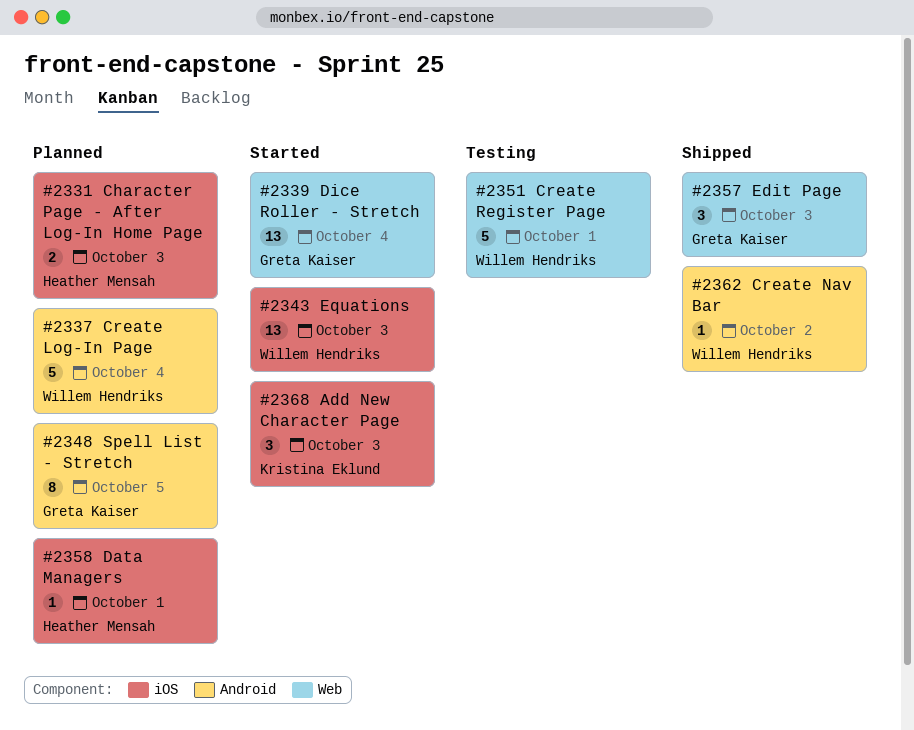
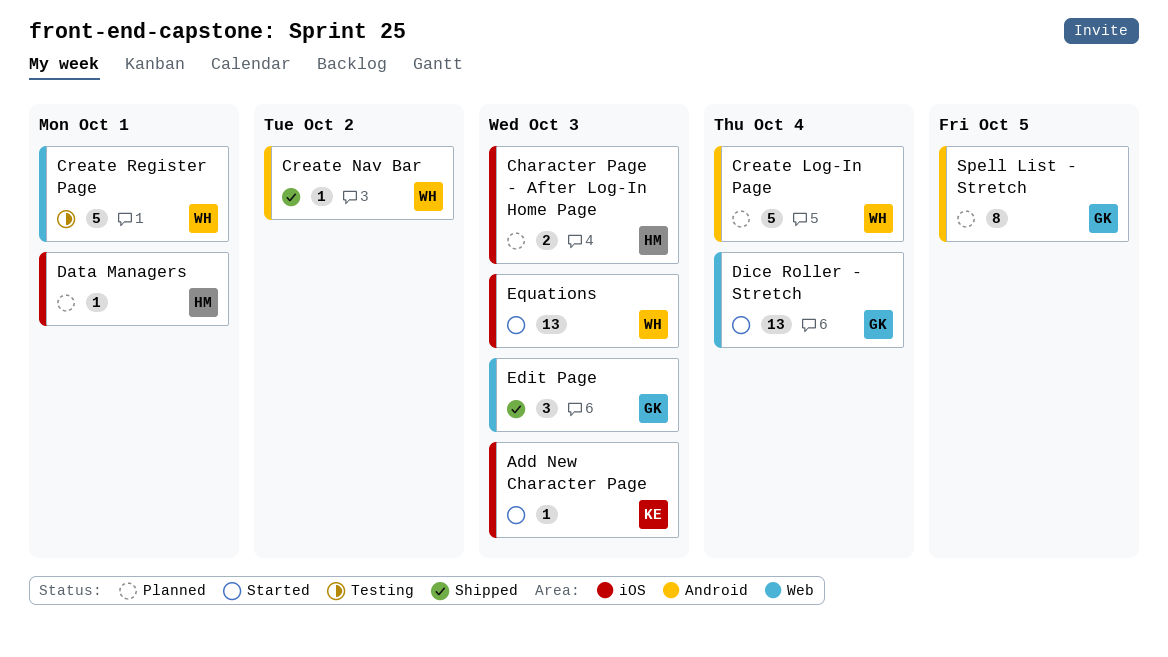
Add New Character Page, estimate: 3 -> 1

